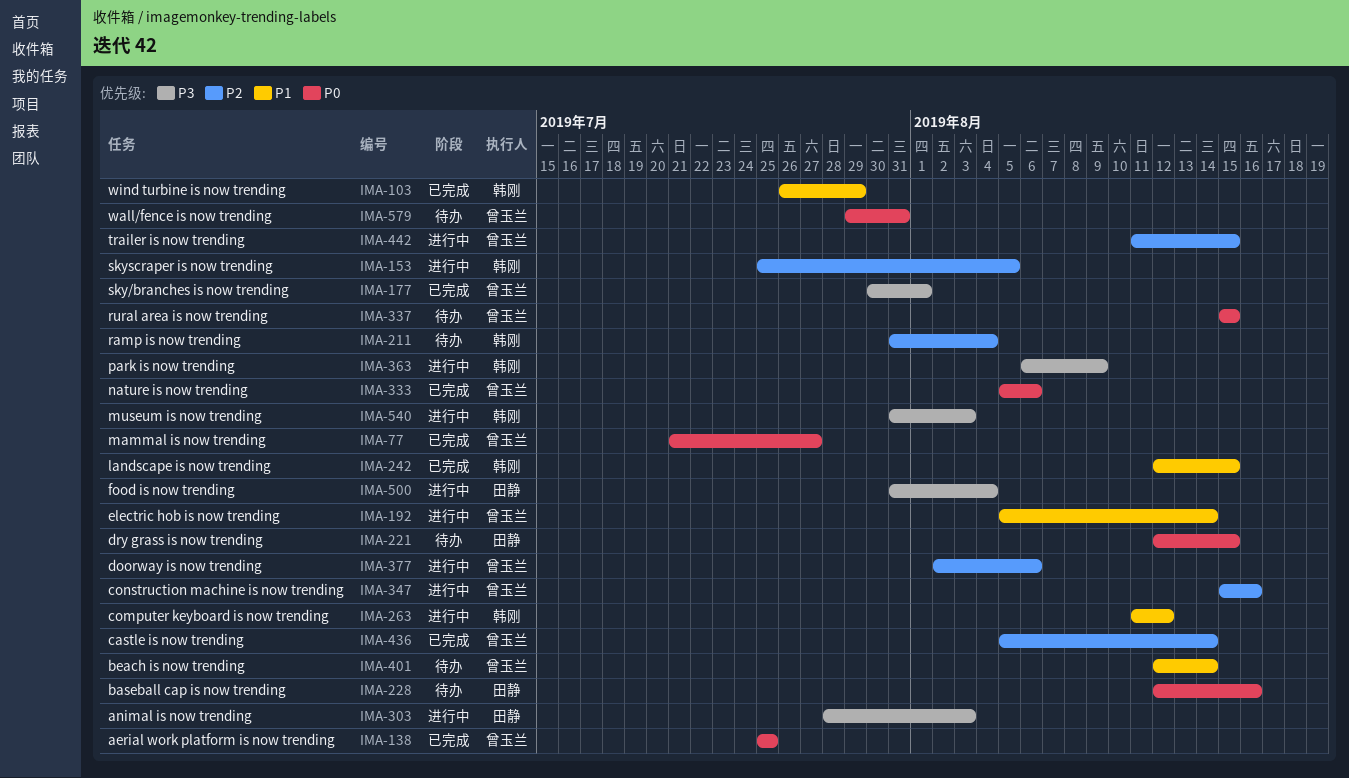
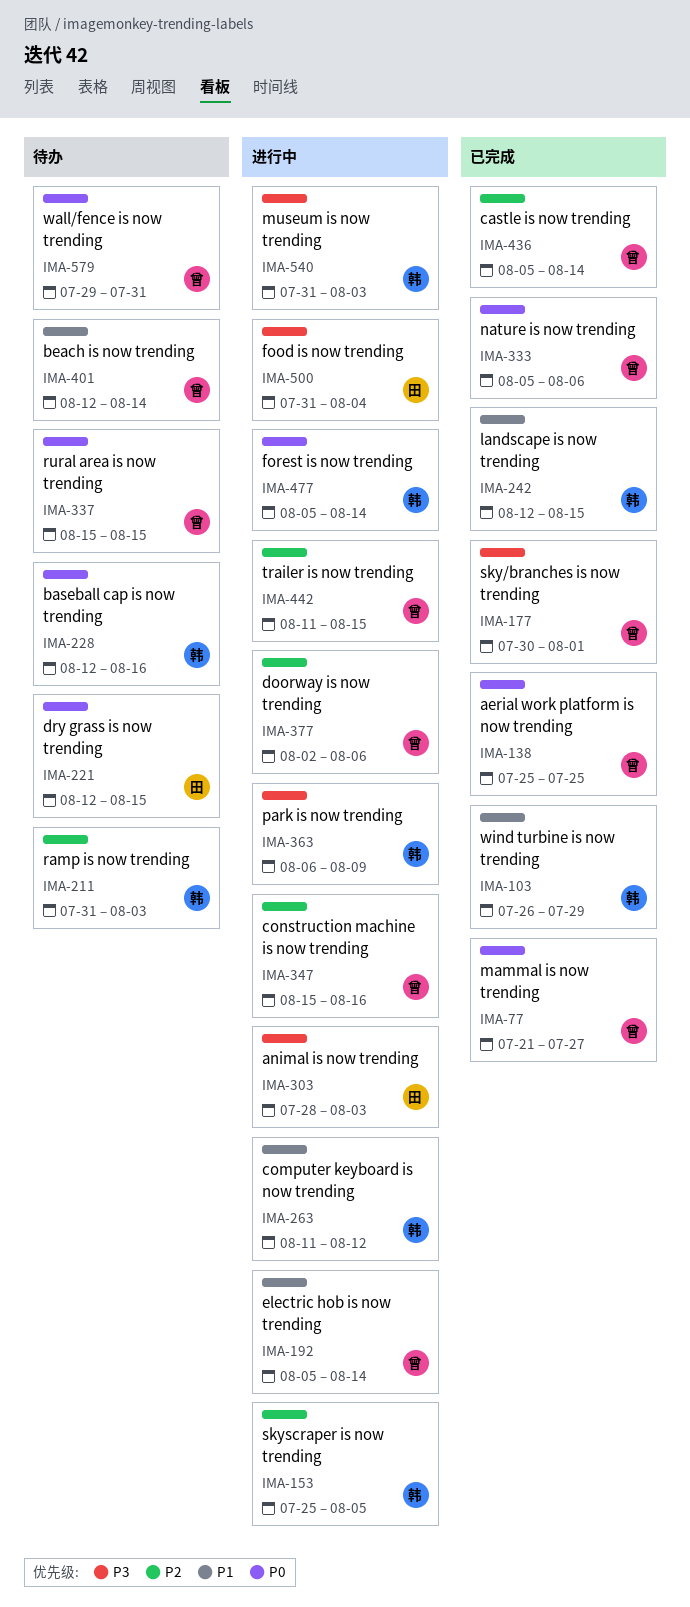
IMA-211, due: Aug 4 -> Aug 3
IMA-228, owner: 田静 -> 韩刚
IMA-477: none -> present

